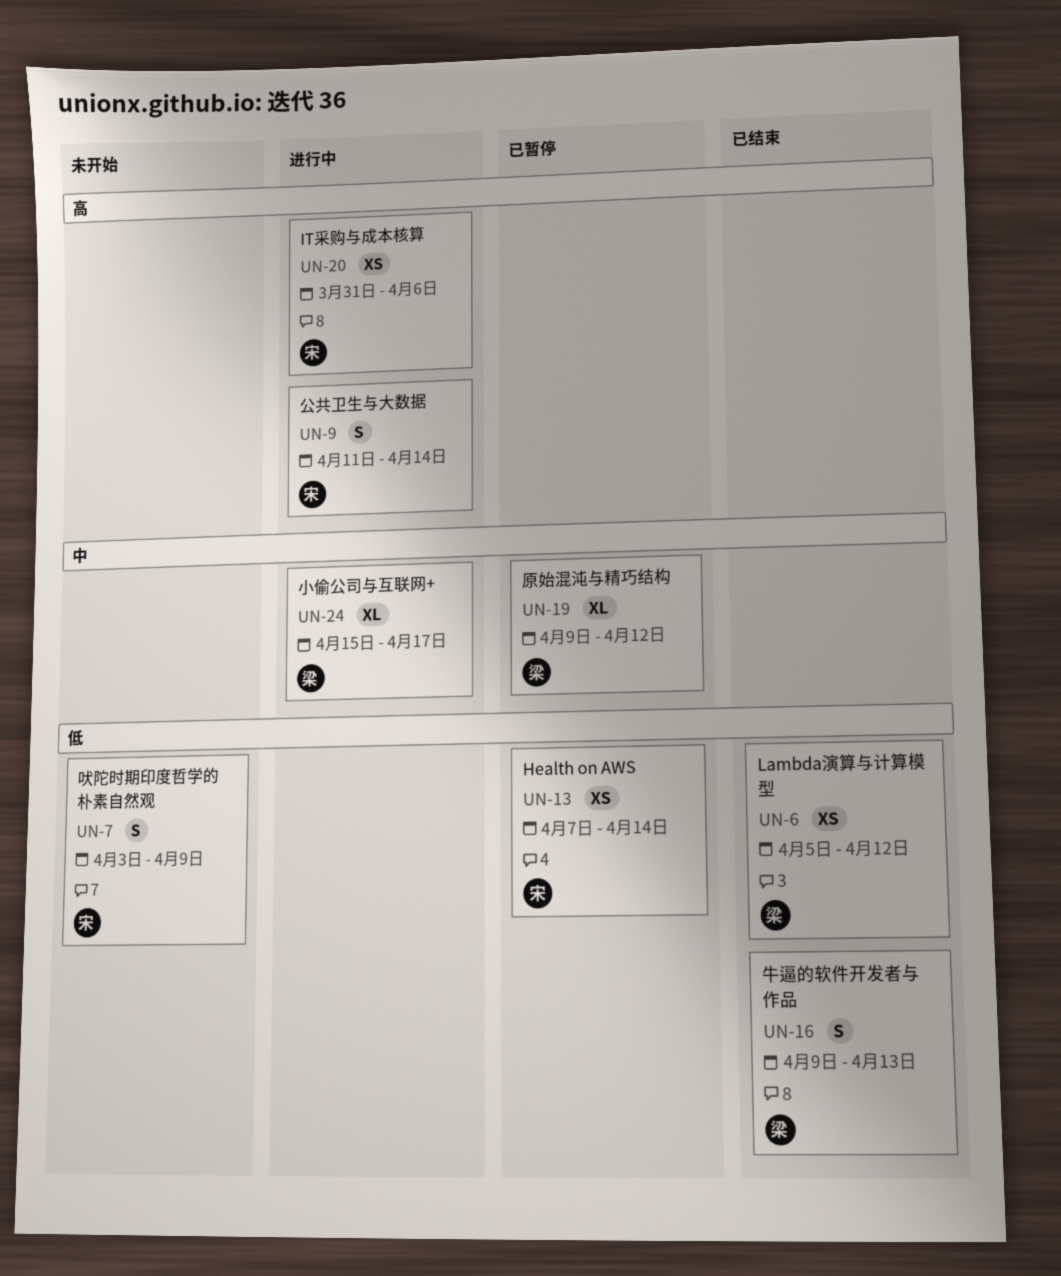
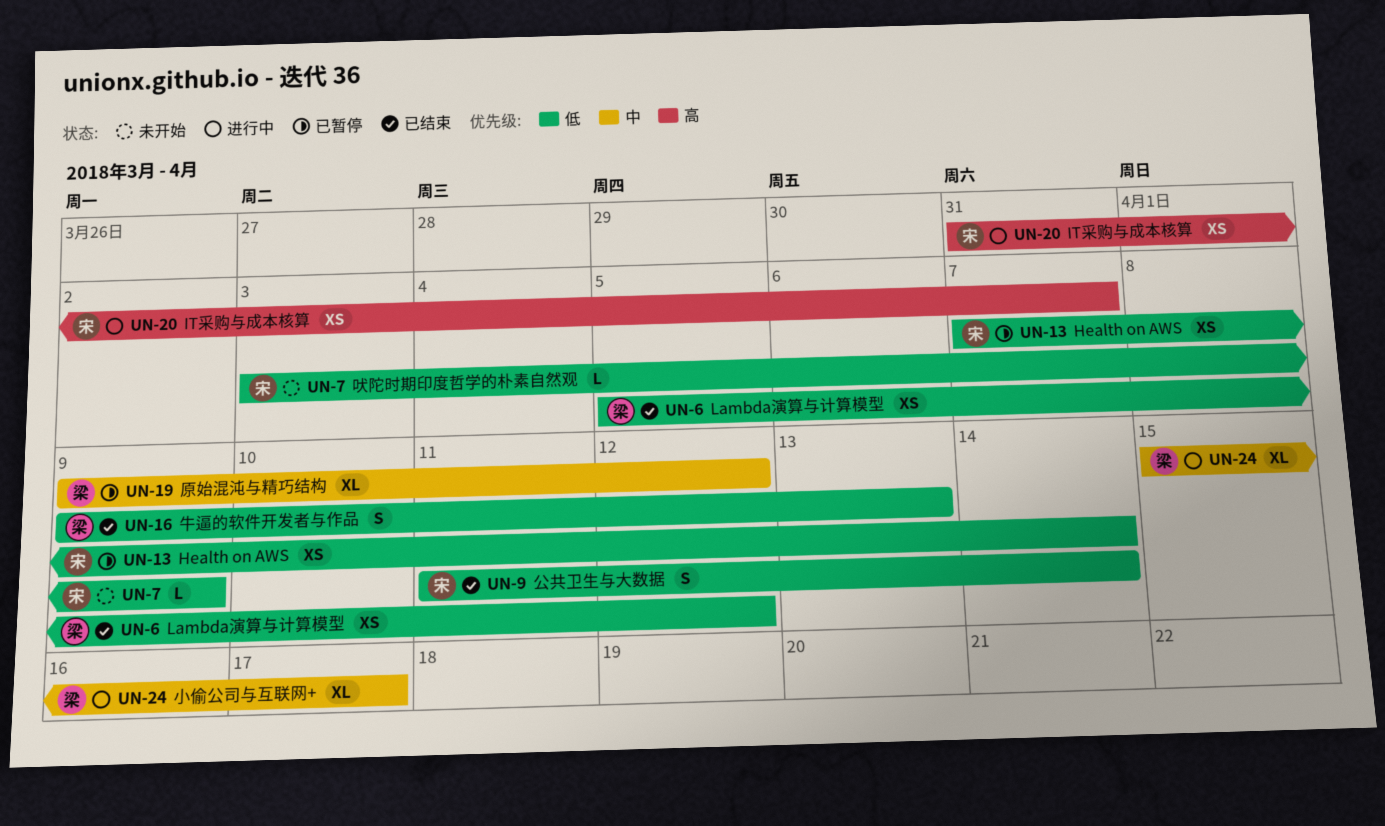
UN-7, estimate: S -> L
UN-9, status: 进行中 -> 已结束
UN-9, priority: 高 -> 低
UN-20, due: Apr 6 -> Apr 7

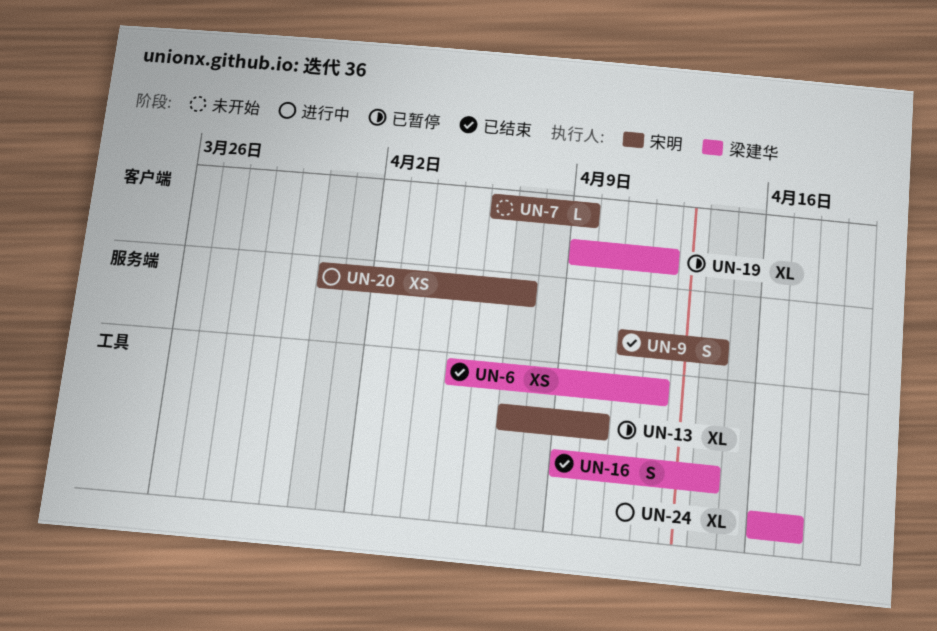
UN-7, start: Apr 3 -> Apr 6
UN-13, estimate: XS -> XL
UN-13, due: Apr 14 -> Apr 10
UN-16, due: Apr 13 -> Apr 14
UN-24, start: Apr 15 -> Apr 16

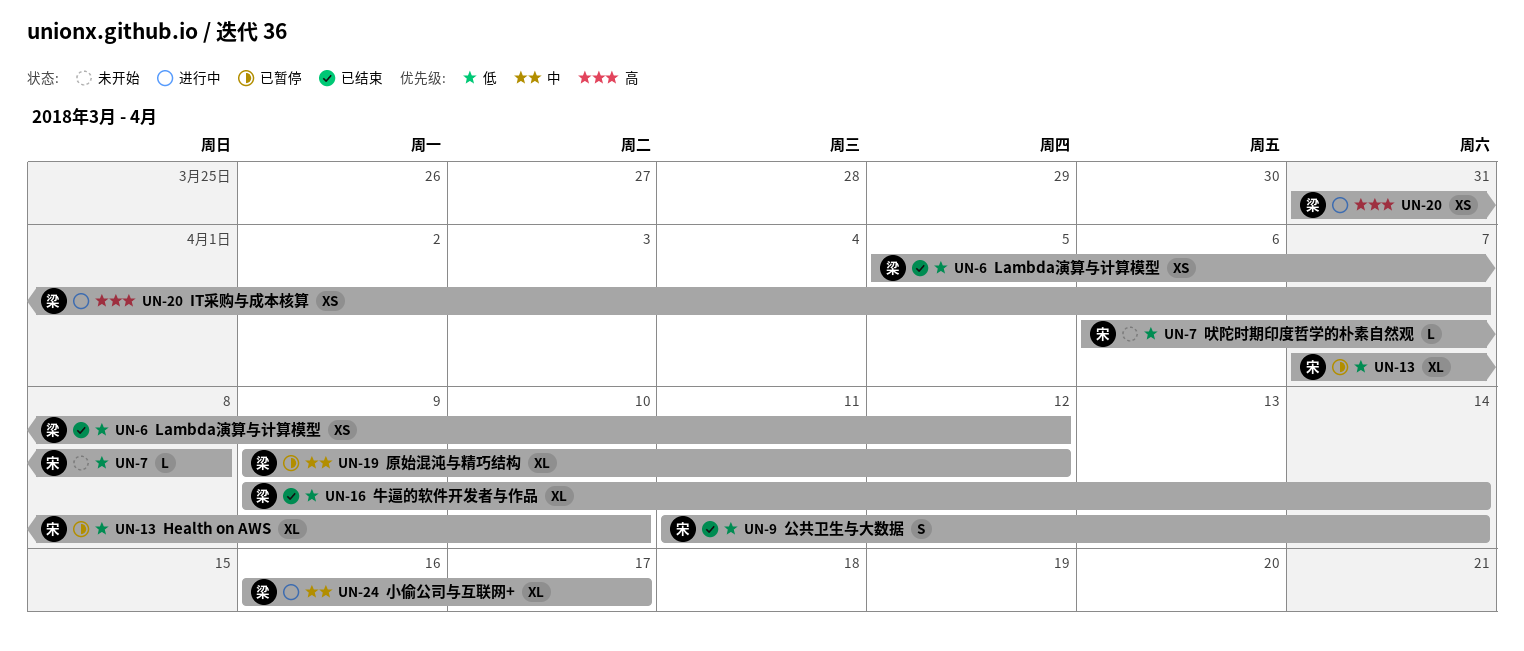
UN-7, due: Apr 9 -> Apr 8
UN-16, estimate: S -> XL
UN-20, owner: 宋明 -> 梁建华

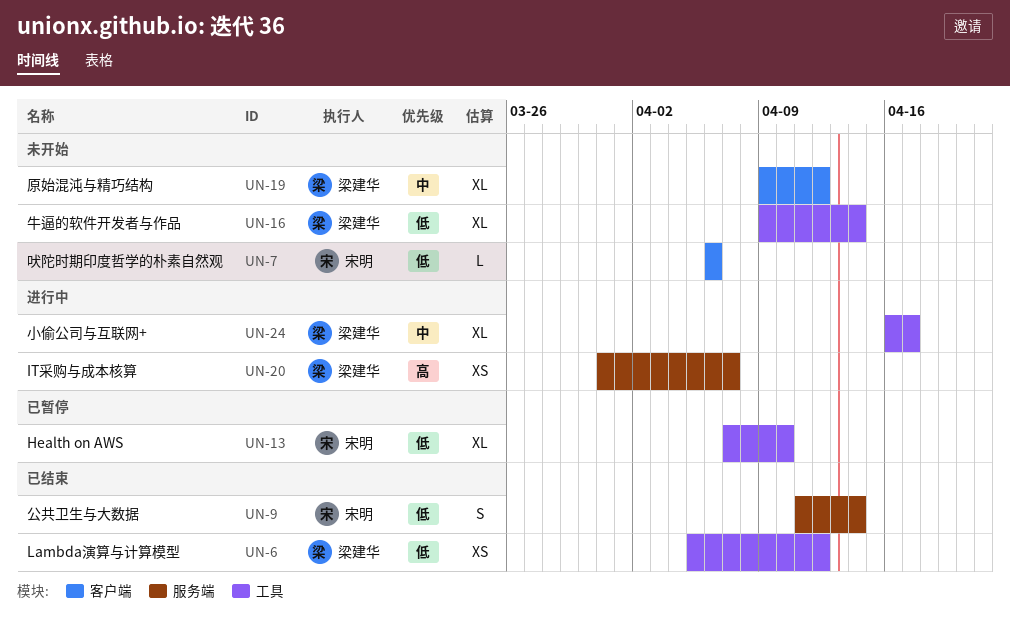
UN-7, due: Apr 8 -> Apr 6
UN-16, status: 已结束 -> 未开始
UN-19, status: 已暂停 -> 未开始

